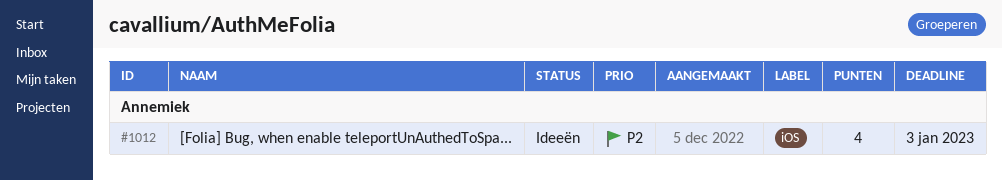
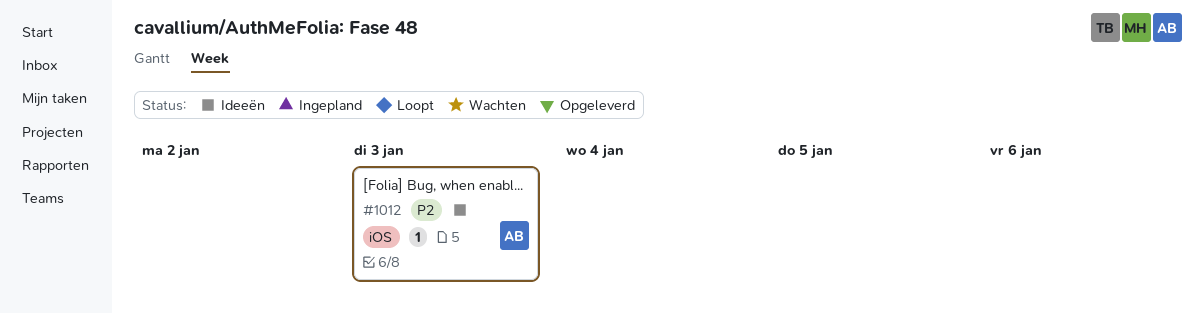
#1012, estimate: 4 -> 1

